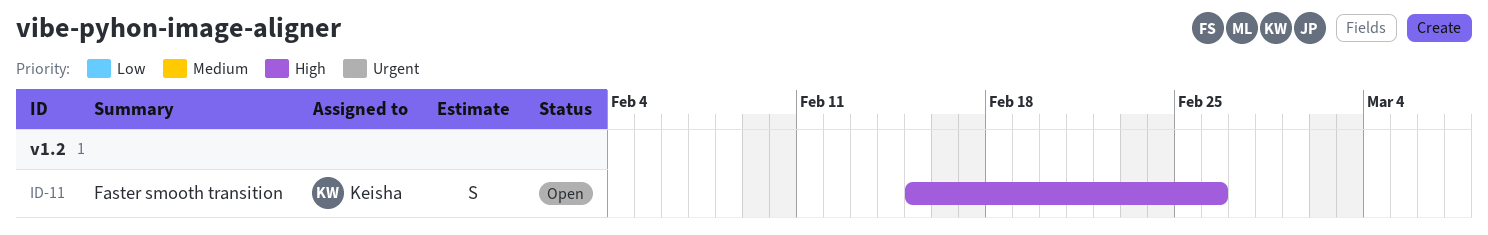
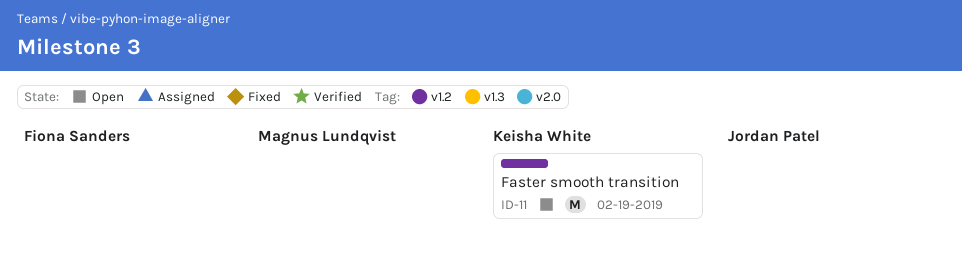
ID-11, estimate: S -> M
ID-11, due: Feb 26 -> Feb 19

